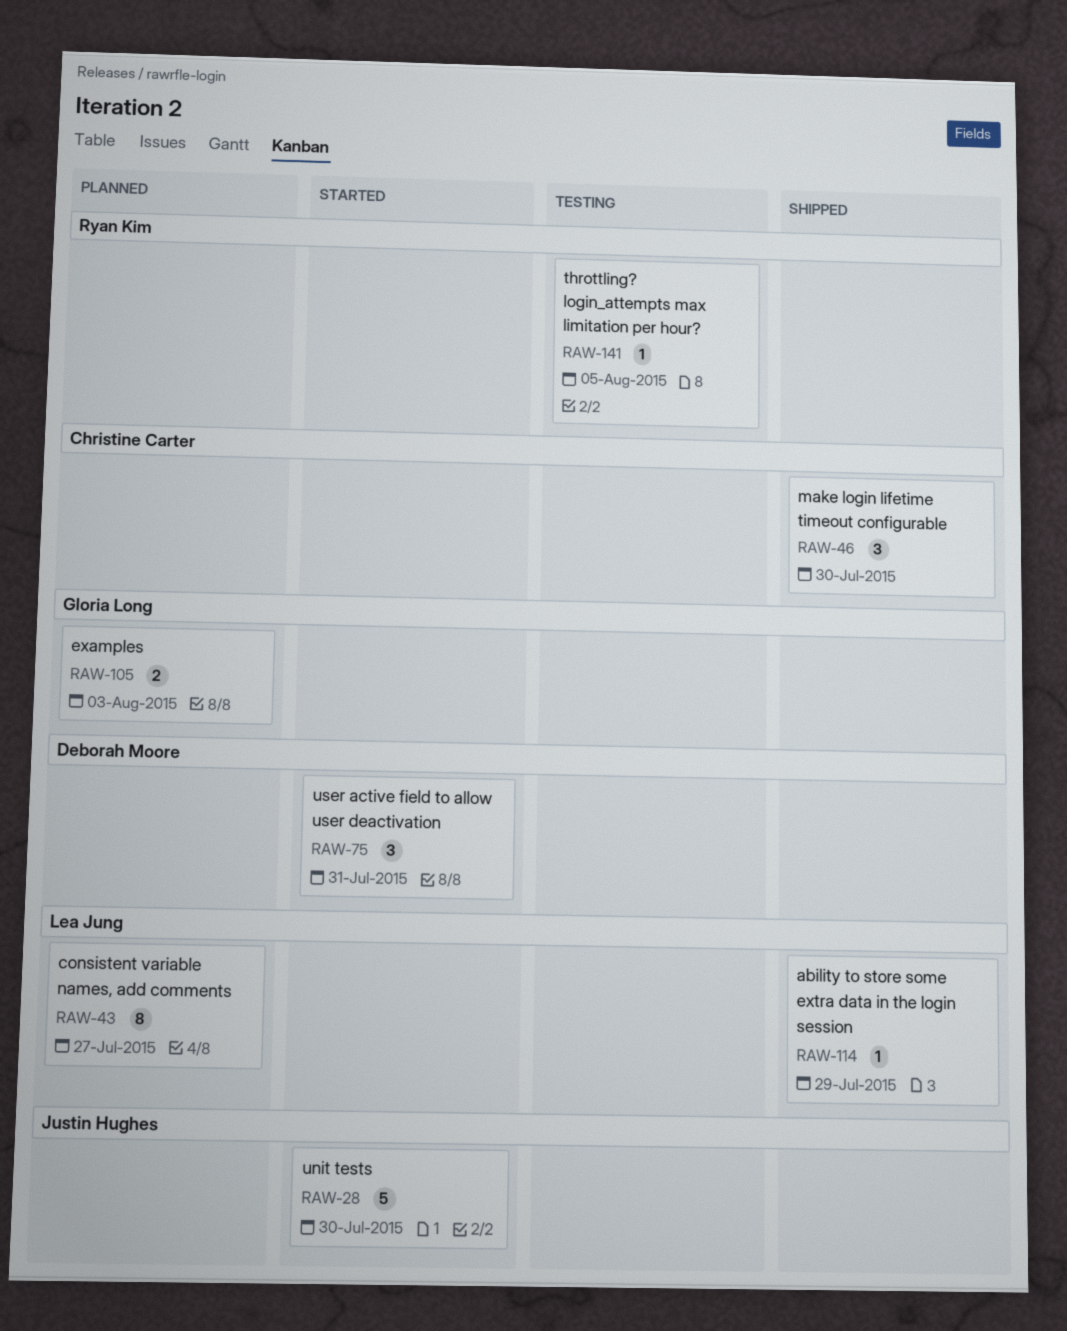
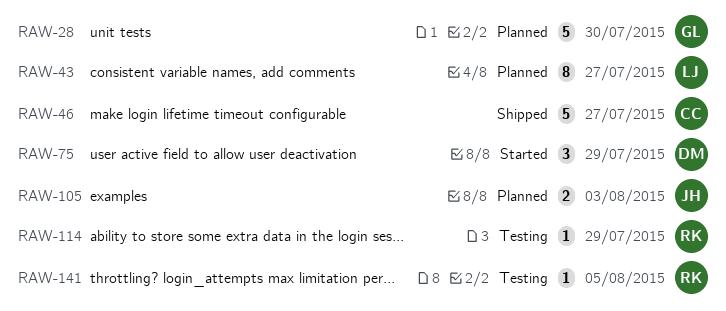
RAW-28, status: Started -> Planned
RAW-28, owner: Justin Hughes -> Gloria Long
RAW-46, estimate: 3 -> 5
RAW-46, due: Jul 30 -> Jul 27
RAW-75, due: Jul 31 -> Jul 29
RAW-105, owner: Gloria Long -> Justin Hughes
RAW-114, status: Shipped -> Testing
RAW-114, owner: Lea Jung -> Ryan Kim

